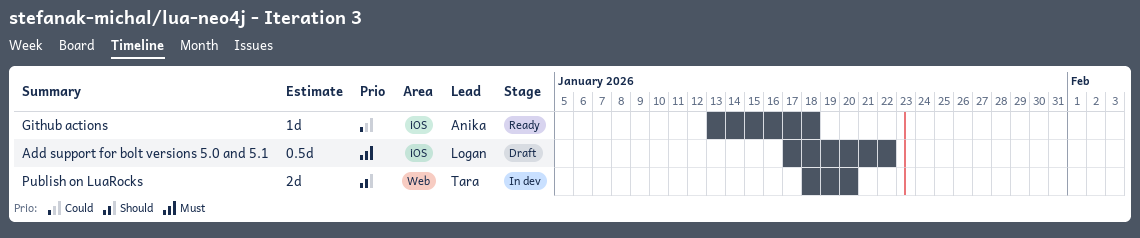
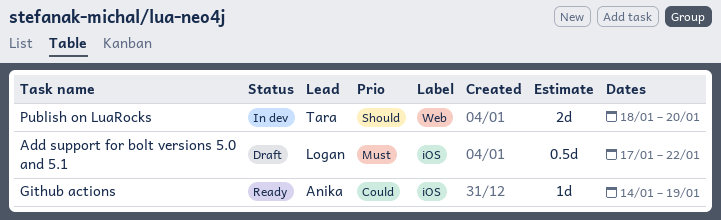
Github actions, start: Jan 13 -> Jan 14
Github actions, due: Jan 18 -> Jan 19

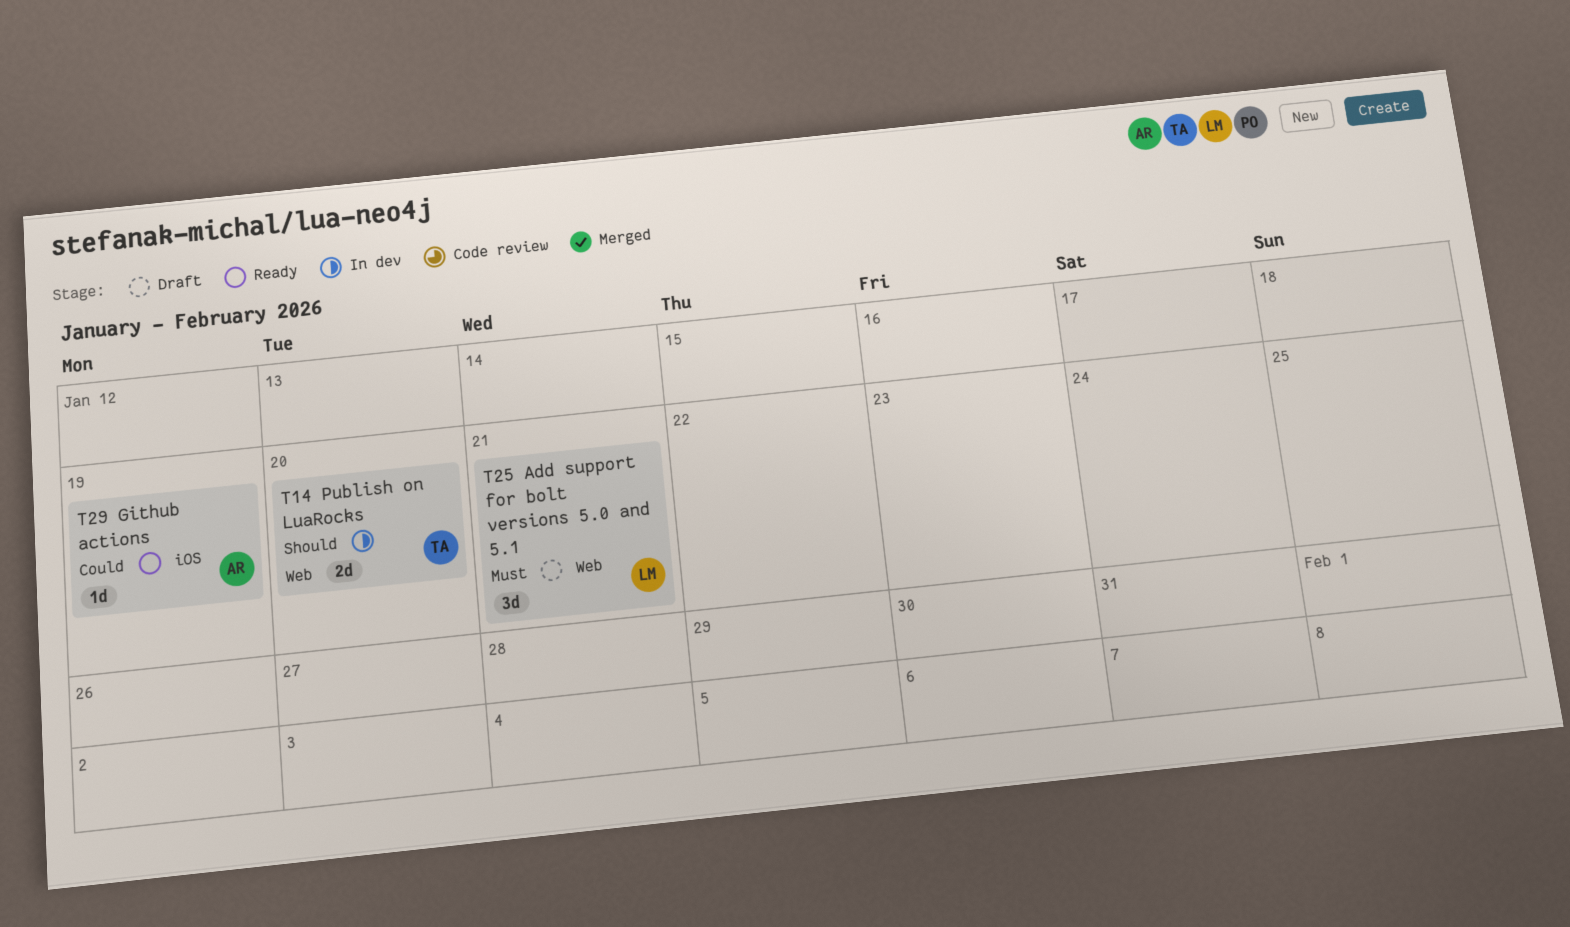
Add support for bolt versions 5.0 and 5.1, label: iOS -> Web
Add support for bolt versions 5.0 and 5.1, estimate: 0.5d -> 3d
Add support for bolt versions 5.0 and 5.1, due: Jan 22 -> Jan 21

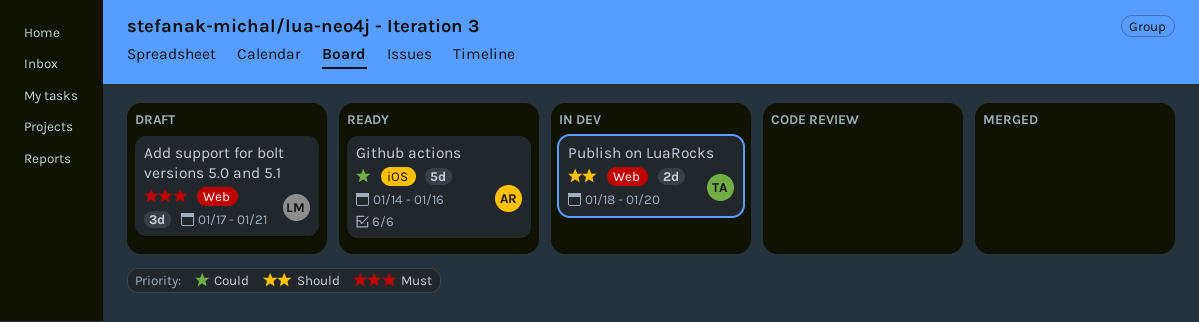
Github actions, estimate: 1d -> 5d
Github actions, due: Jan 19 -> Jan 16

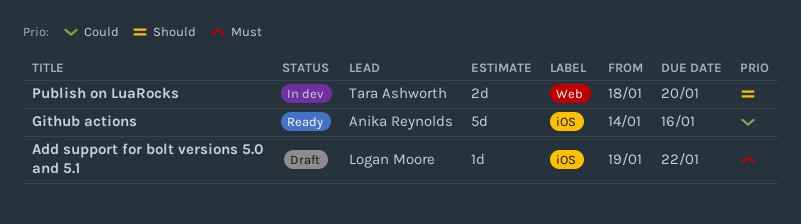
Add support for bolt versions 5.0 and 5.1, label: Web -> iOS
Add support for bolt versions 5.0 and 5.1, estimate: 3d -> 1d
Add support for bolt versions 5.0 and 5.1, start: Jan 17 -> Jan 19
Add support for bolt versions 5.0 and 5.1, due: Jan 21 -> Jan 22

